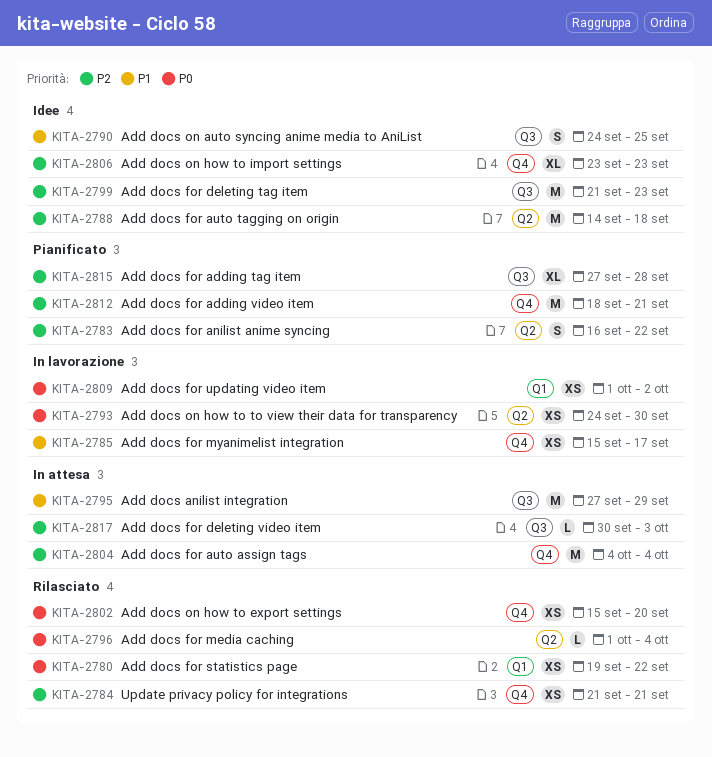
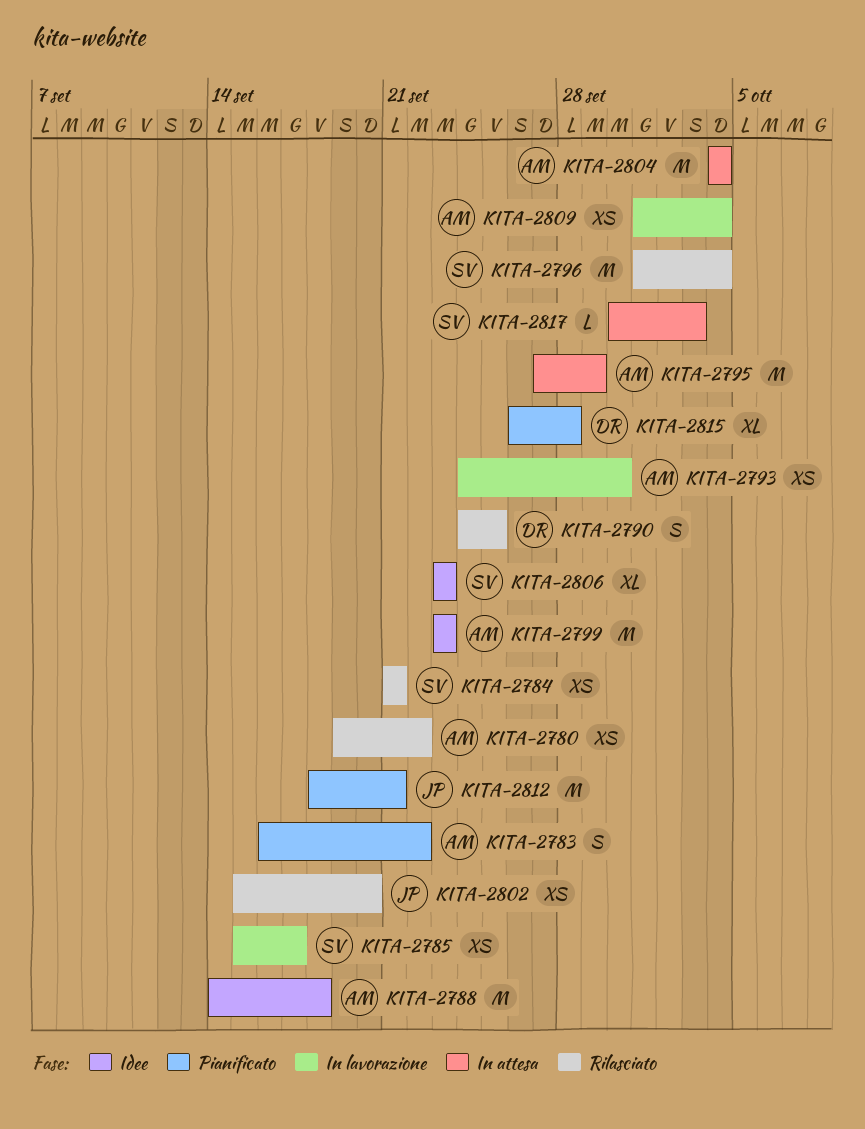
KITA-2790, status: Idee -> Rilasciato
KITA-2796, estimate: L -> M
KITA-2799, start: Sep 21 -> Sep 23
KITA-2809, due: Oct 2 -> Oct 4
KITA-2815, start: Sep 27 -> Sep 26

